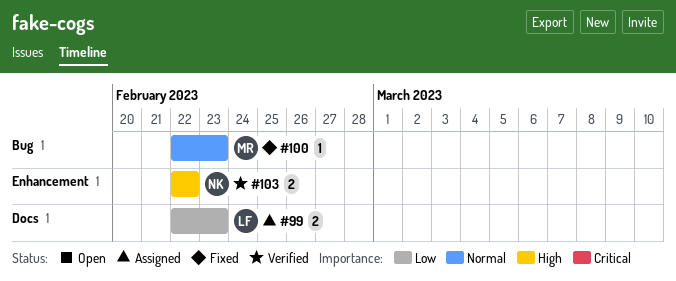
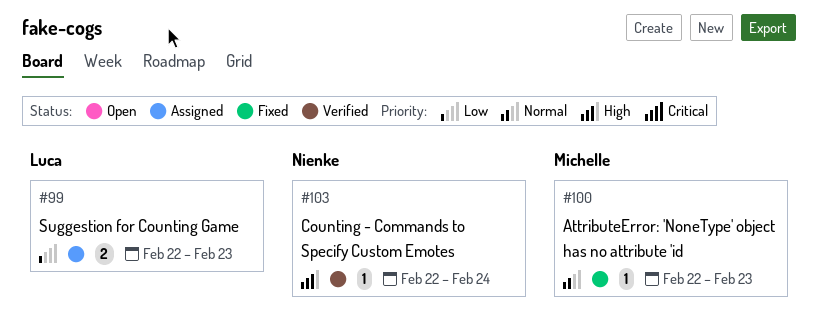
#103, estimate: 2 -> 1
#103, due: Feb 22 -> Feb 24

